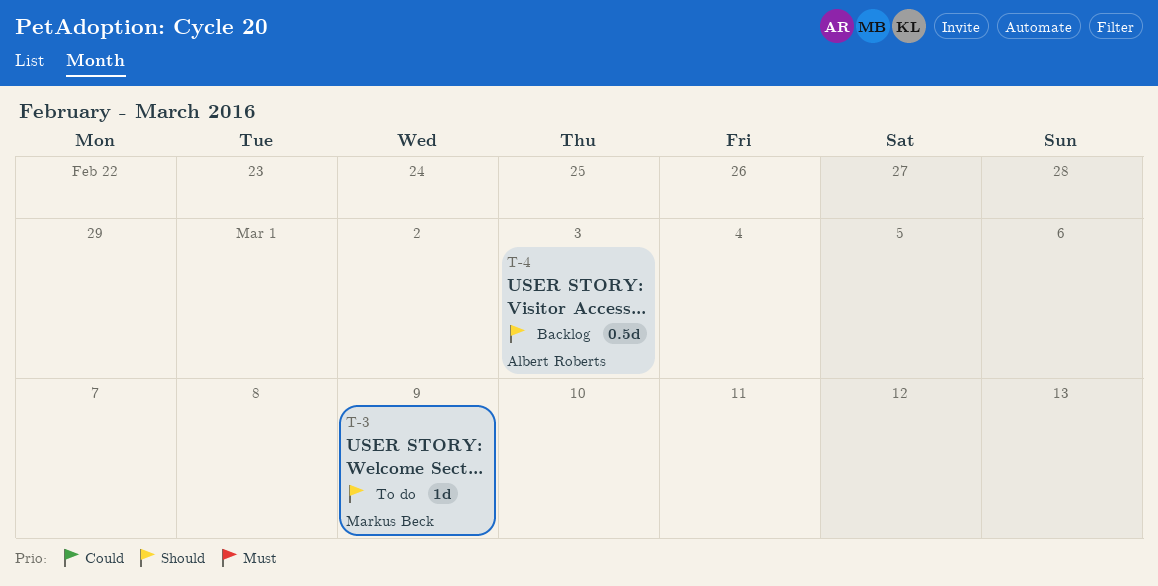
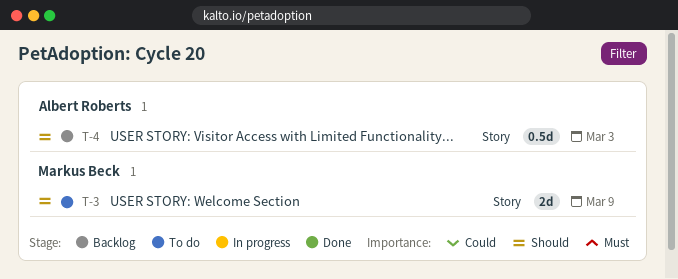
T-3, estimate: 1d -> 2d

